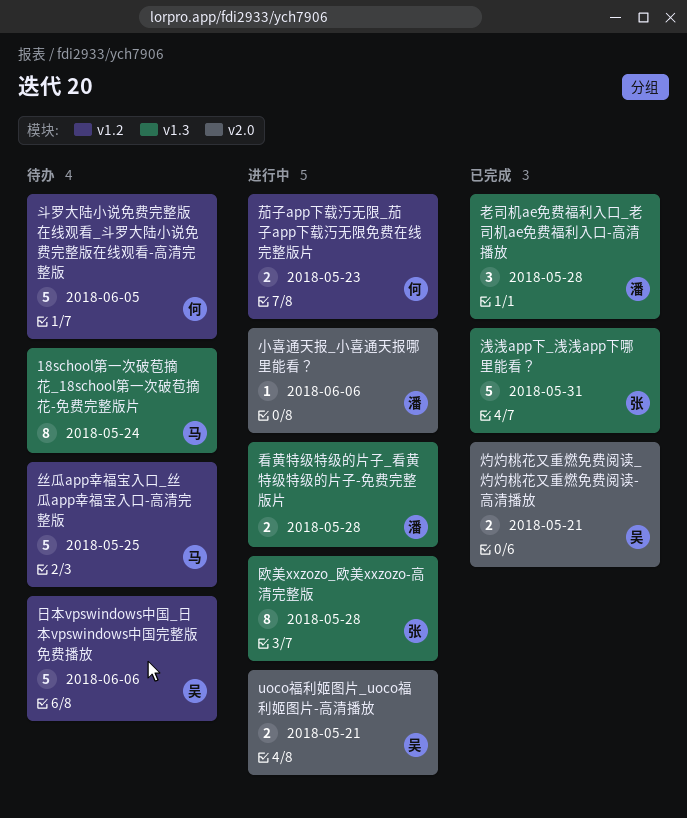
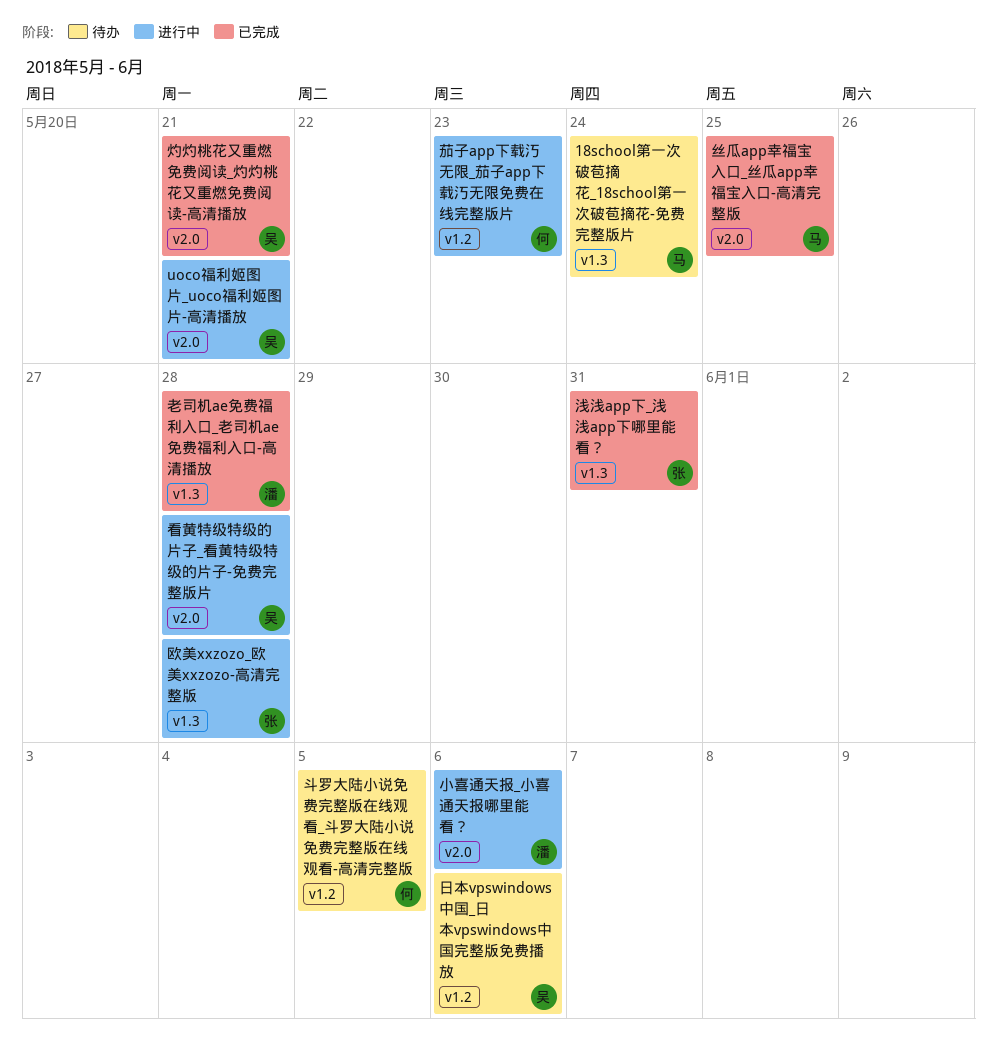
丝瓜app幸福宝入口_丝瓜app幸福宝入口-高清完整版, status: 待办 -> 已完成
丝瓜app幸福宝入口_丝瓜app幸福宝入口-高清完整版, label: v1.2 -> v2.0
看黄特级特级的片子_看黄特级特级的片子-免费完整版片, owner: 潘 -> 吴
看黄特级特级的片子_看黄特级特级的片子-免费完整版片, label: v1.3 -> v2.0

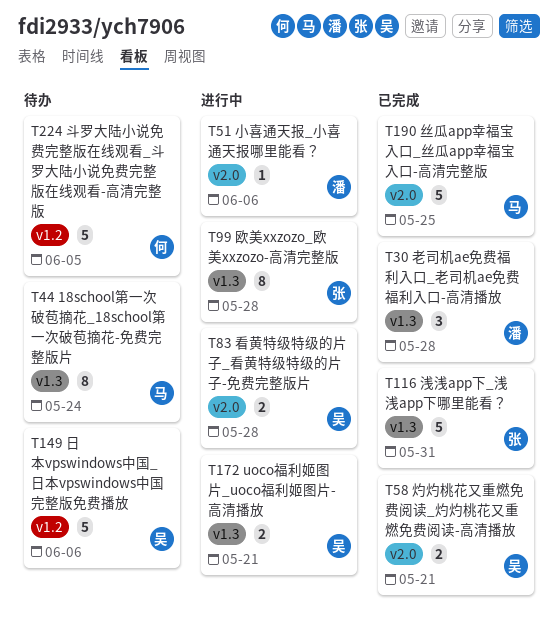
uoco福利姬图片_uoco福利姬图片-高清播放, label: v2.0 -> v1.3
茄子app下载汅无限_茄子app下载汅无限免费在线完整版片: present -> none

